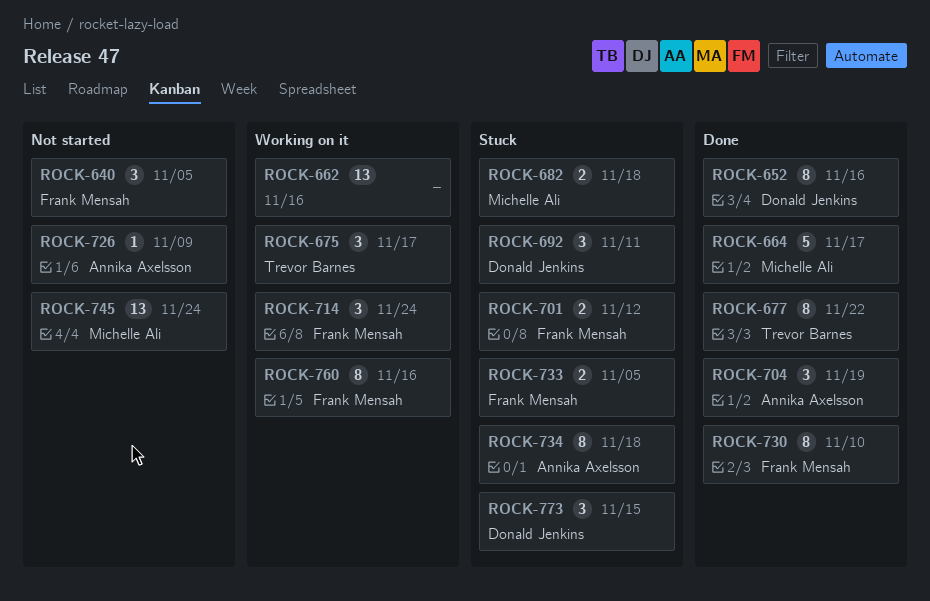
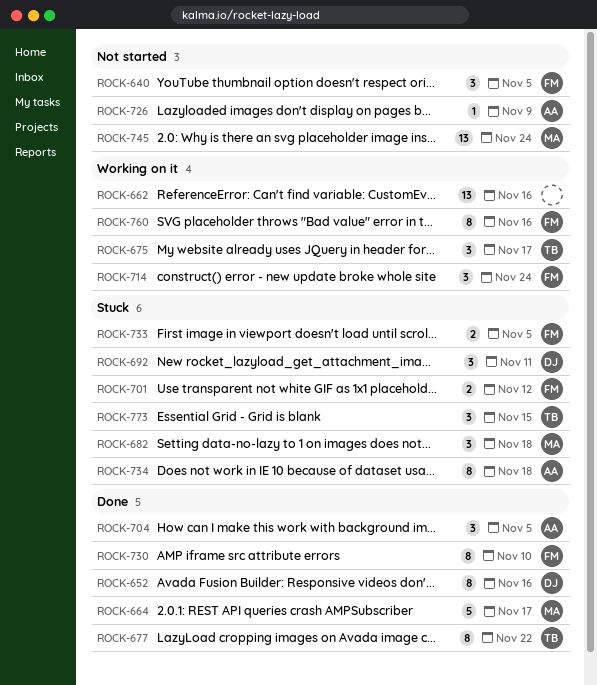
ROCK-682, estimate: 2 -> 3
ROCK-704, due: Nov 19 -> Nov 5
ROCK-773, owner: Donald Jenkins -> Trevor Barnes

